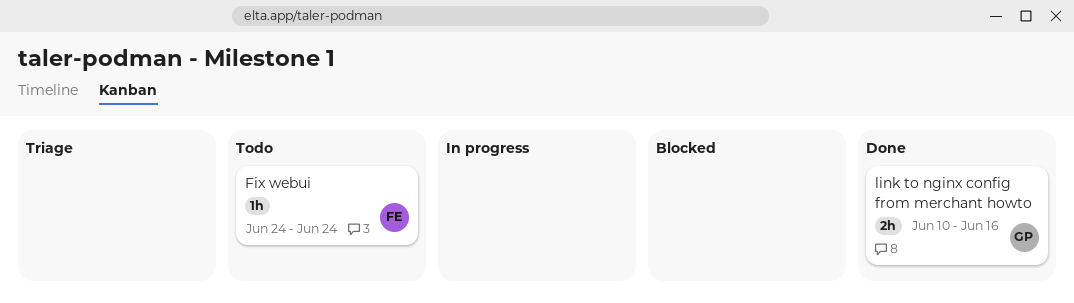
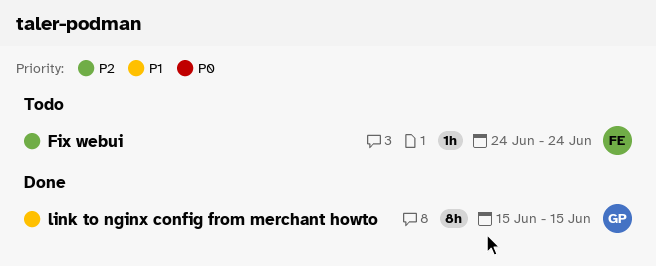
link to nginx config from merchant howto, estimate: 2h -> 8h
link to nginx config from merchant howto, start: Jun 10 -> Jun 15
link to nginx config from merchant howto, due: Jun 16 -> Jun 15

